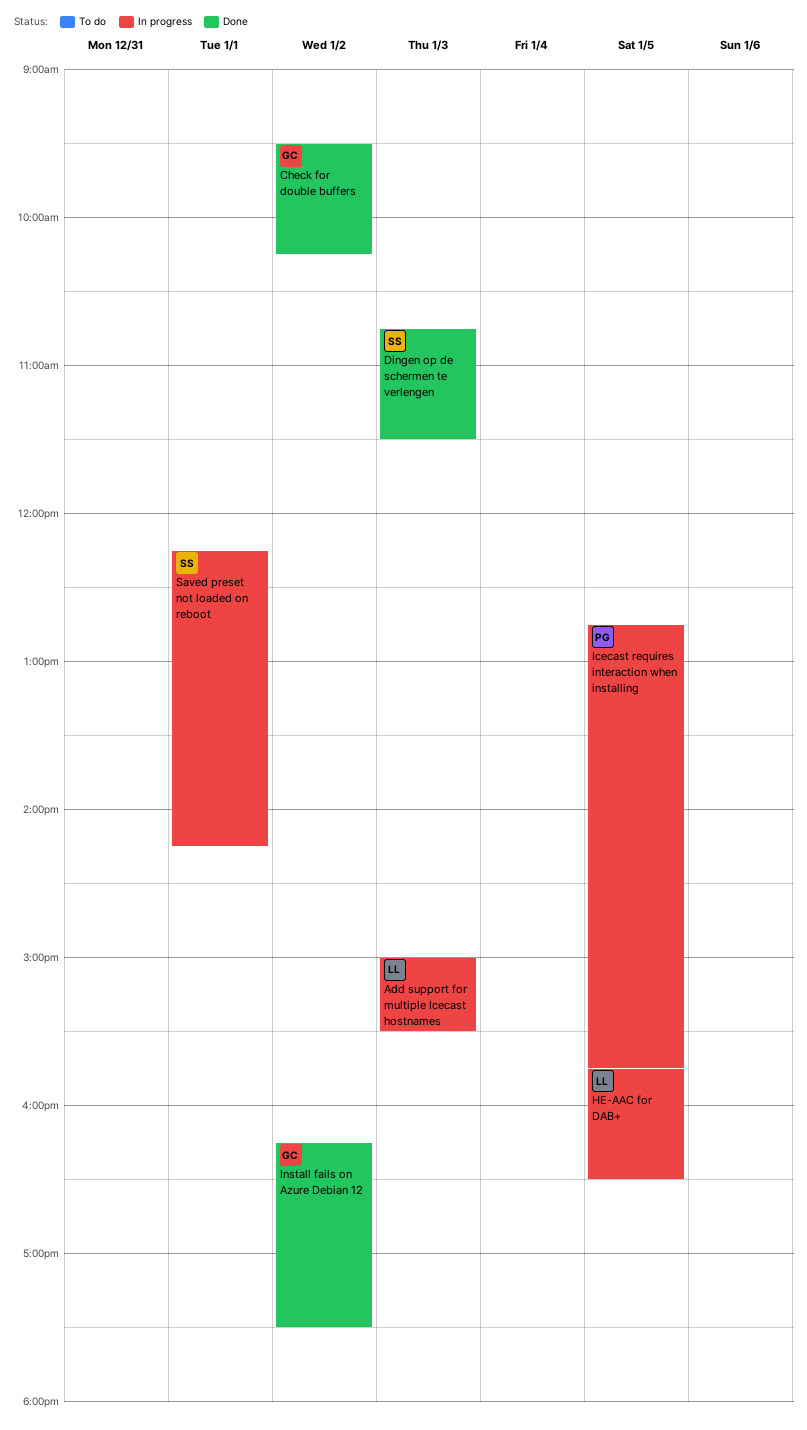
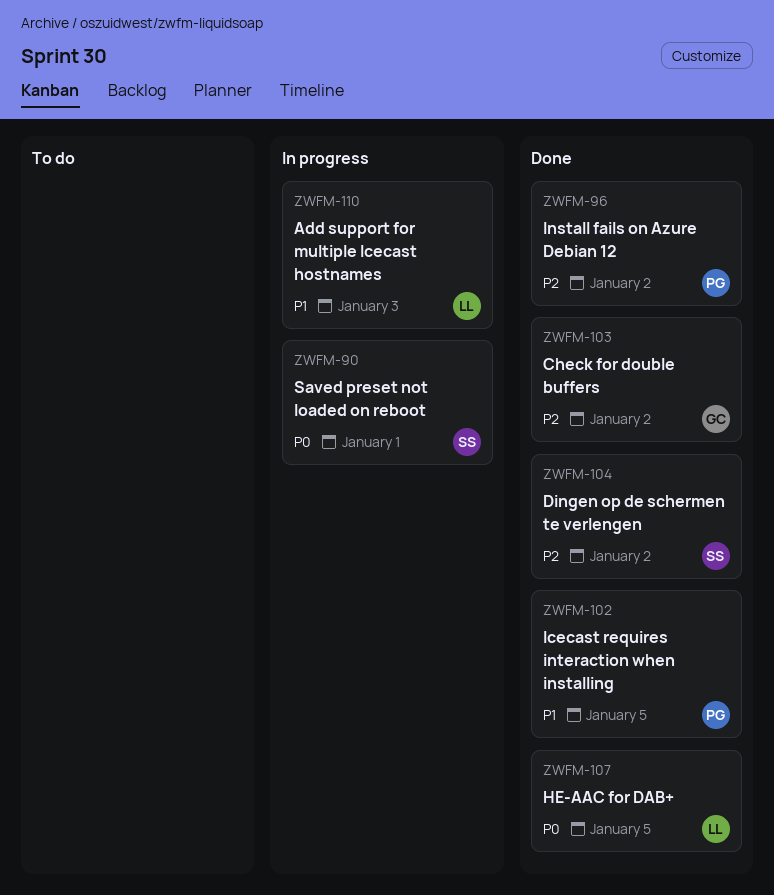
Dingen op de schermen te verlengen, day: Jan 3 -> Jan 2
HE-AAC for DAB+, status: In progress -> Done
Icecast requires interaction when installing, status: In progress -> Done
Install fails on Azure Debian 12, owner: GC -> PG

